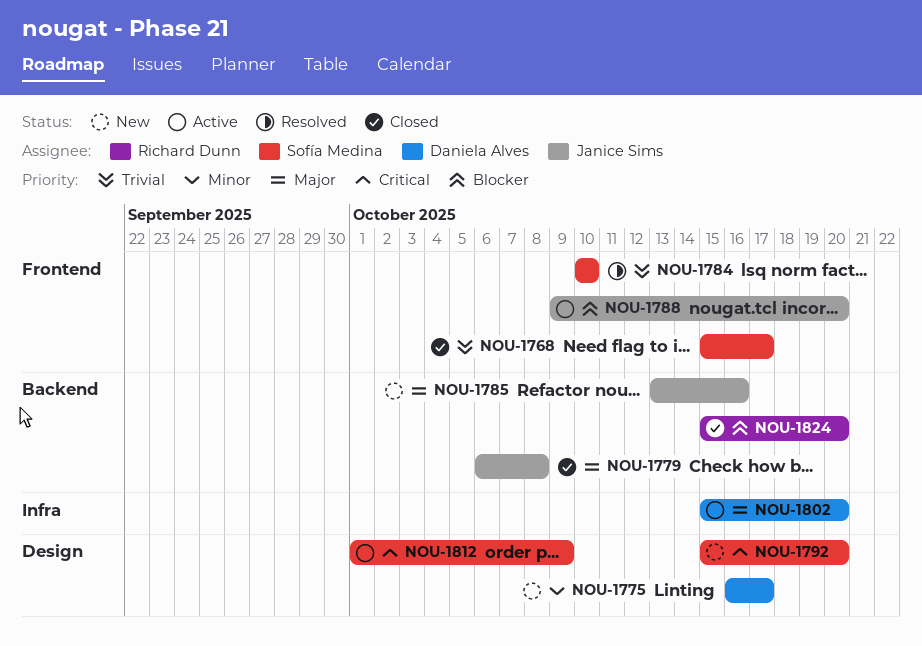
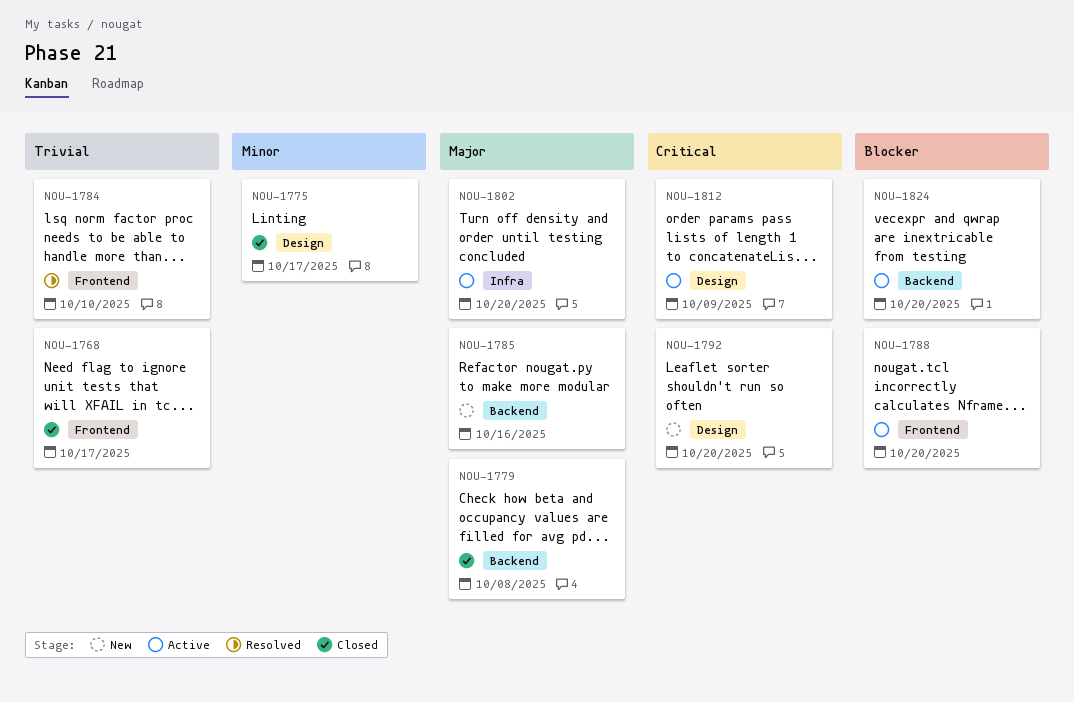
NOU-1775, status: New -> Closed
NOU-1824, status: Closed -> Active

